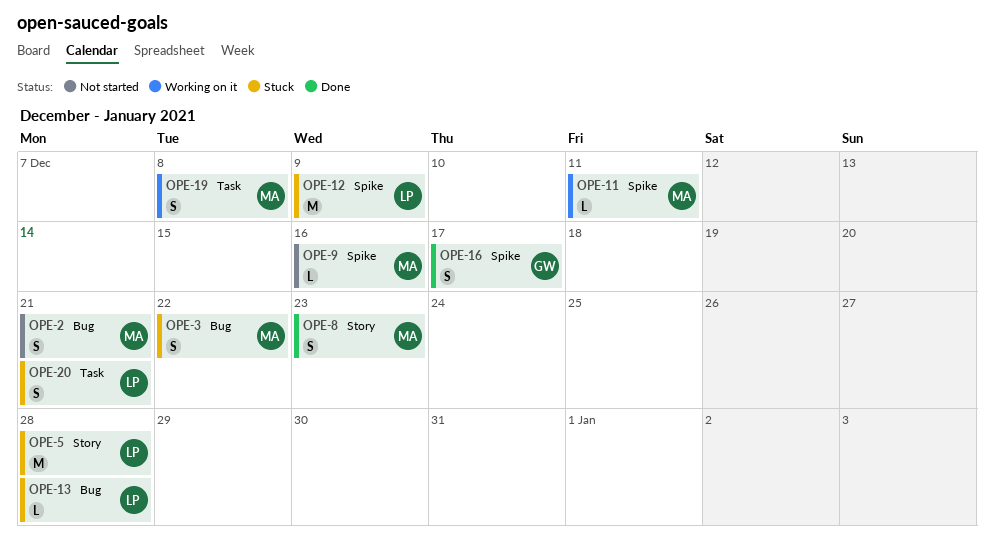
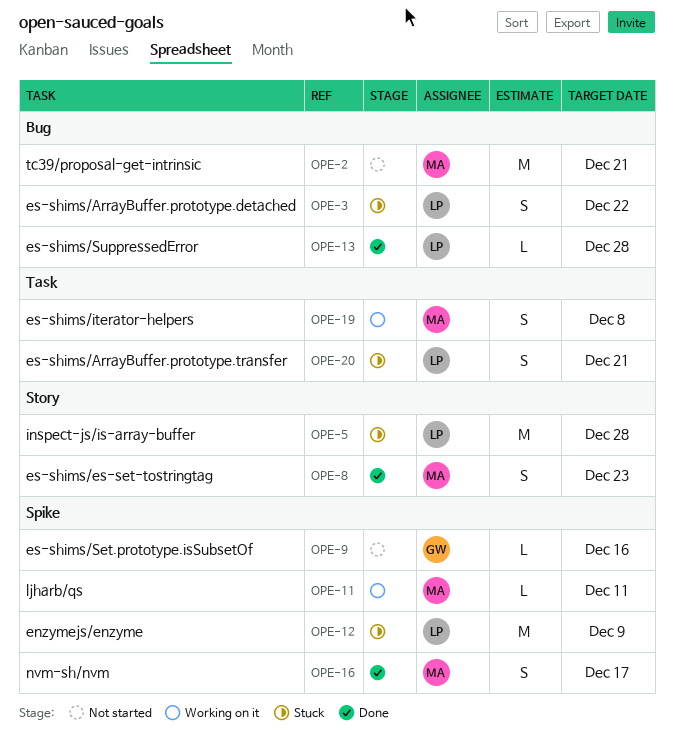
OPE-2, estimate: S -> M
OPE-3, owner: MA -> LP
OPE-9, owner: MA -> GW
OPE-13, status: Stuck -> Done
OPE-16, owner: GW -> MA

